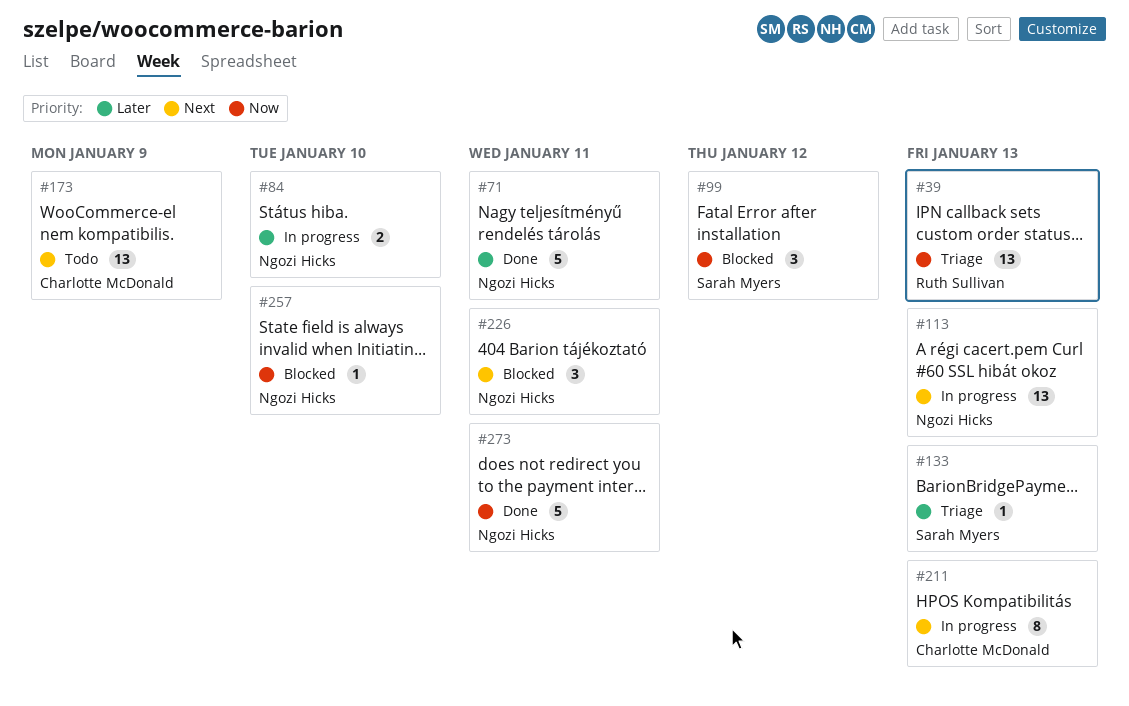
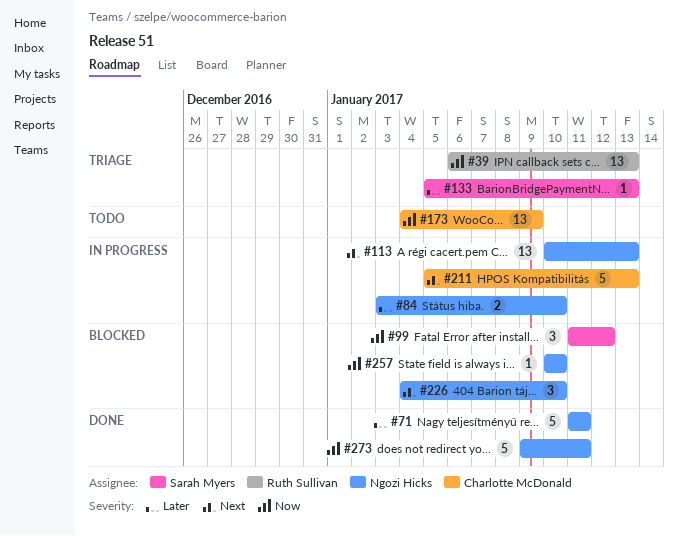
#173, priority: Next -> Now
#211, estimate: 8 -> 5
#226, due: Jan 11 -> Jan 10

